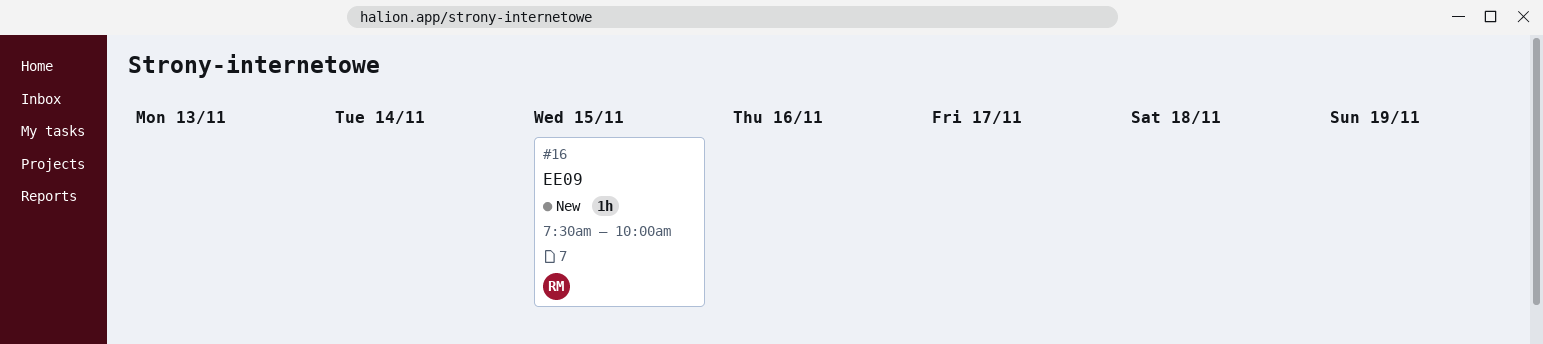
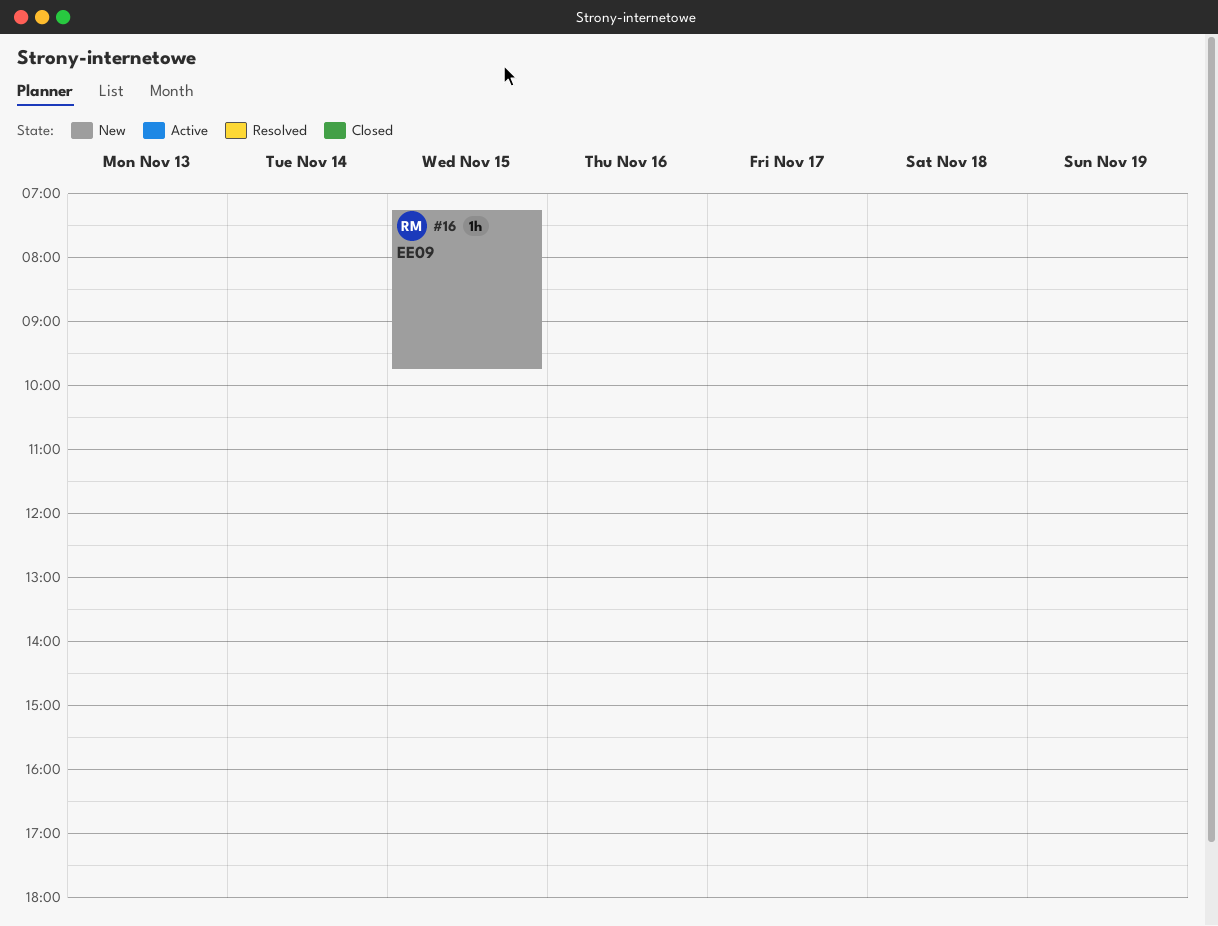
#16, begins: 07:30 -> 07:15
#16, ends: 10:00 -> 09:45

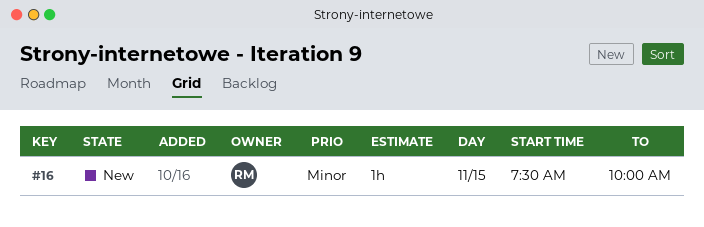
#16, begins: 07:15 -> 07:30
#16, ends: 09:45 -> 10:00

